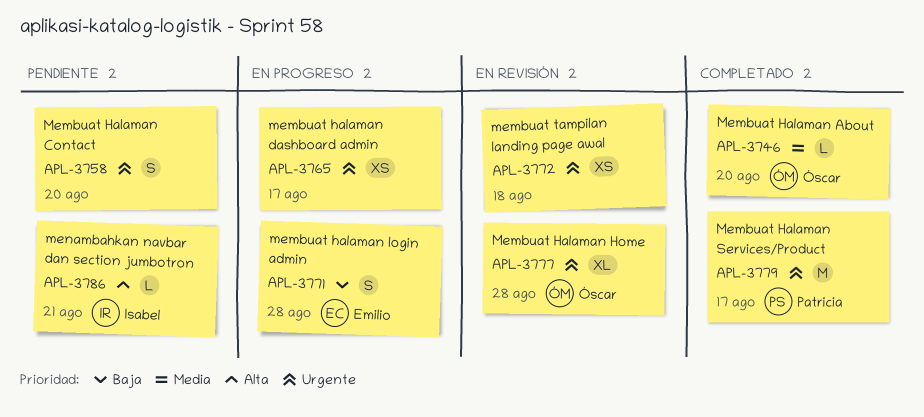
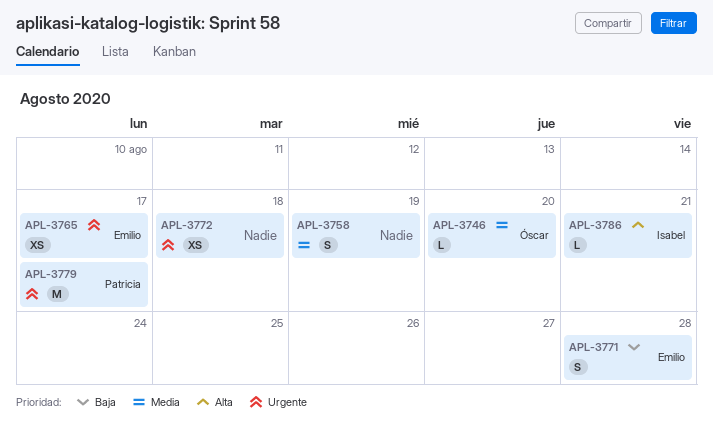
APL-3758, priority: Urgente -> Media
APL-3758, due: Aug 20 -> Aug 19
APL-3765, owner: none -> Emilio
APL-3777: present -> none

